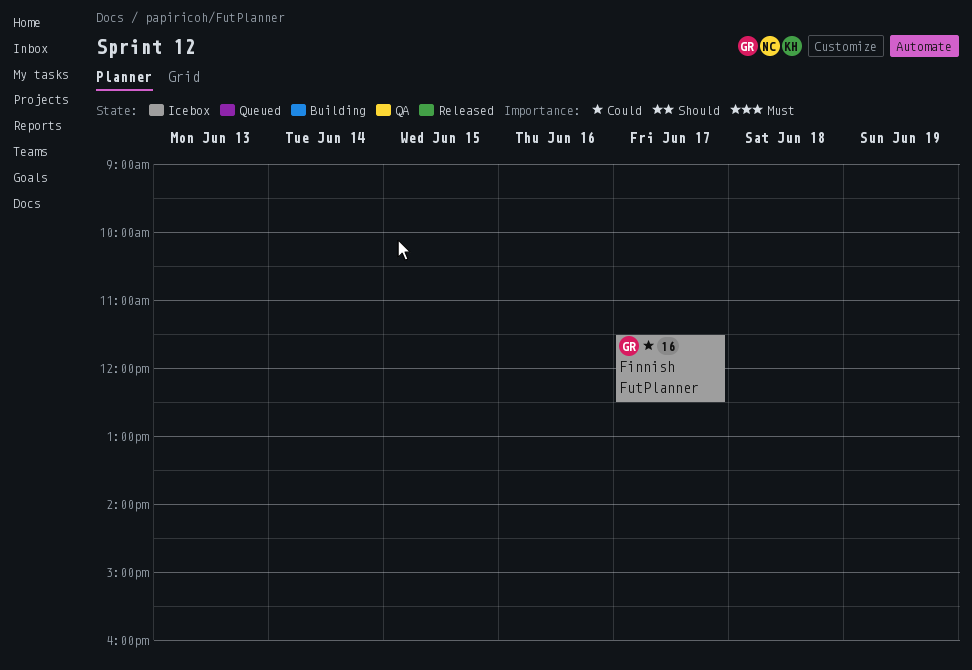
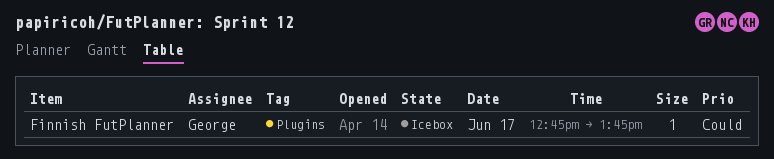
Finnish FutPlanner, estimate: 16 -> 1
Finnish FutPlanner, begins: 11:30 -> 12:45
Finnish FutPlanner, ends: 12:30 -> 13:45

